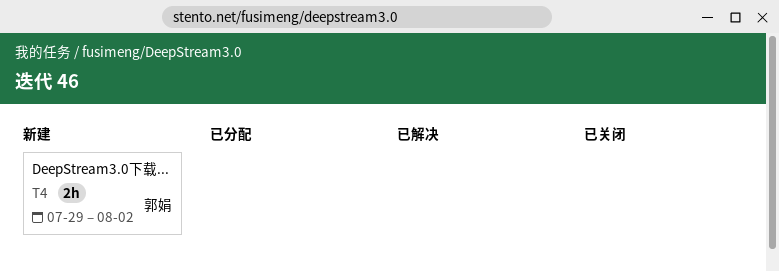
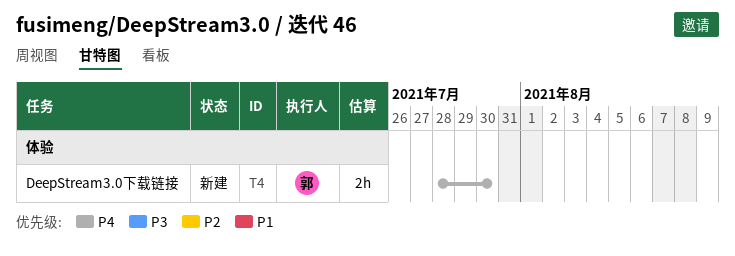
T4, start: Jul 29 -> Jul 28
T4, due: Aug 2 -> Jul 30

